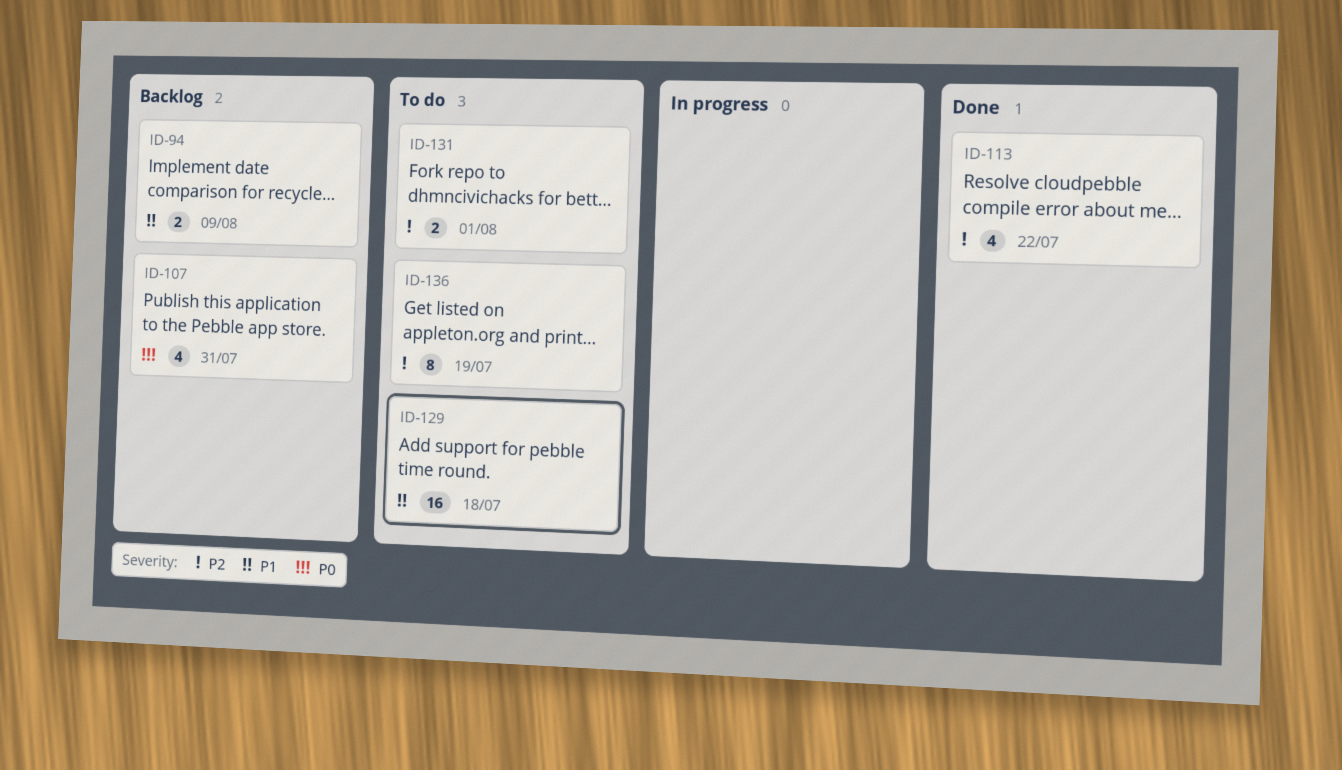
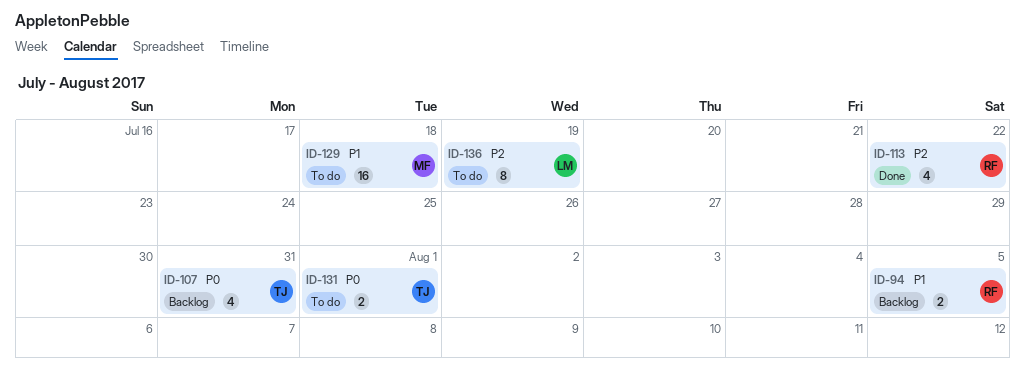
ID-94, due: Aug 9 -> Aug 5
ID-131, priority: P2 -> P0

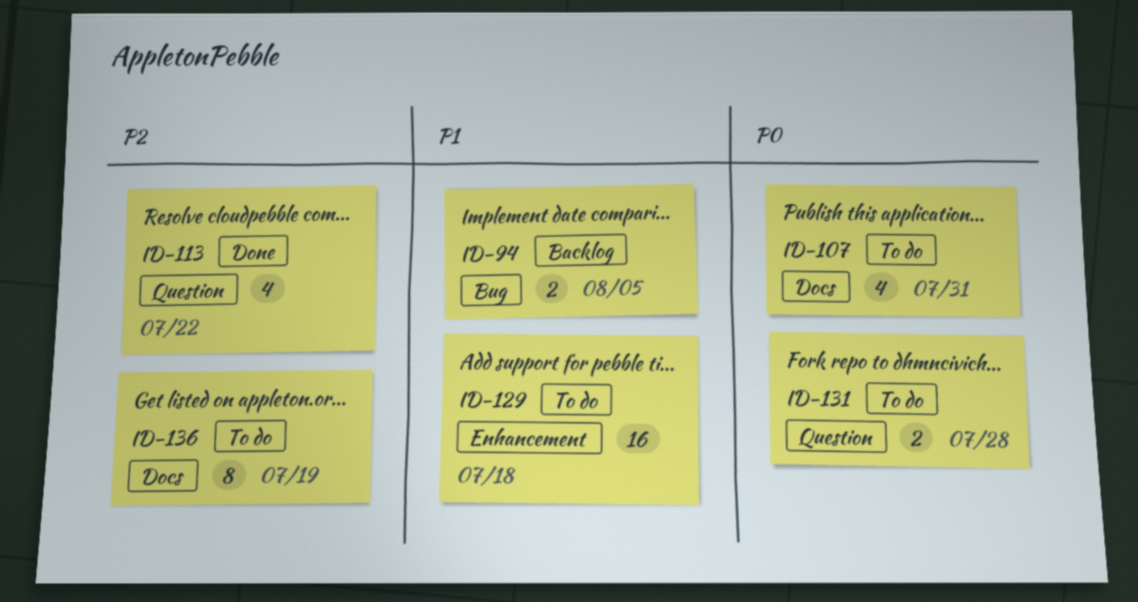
ID-107, status: Backlog -> To do
ID-131, due: Aug 1 -> Jul 28

